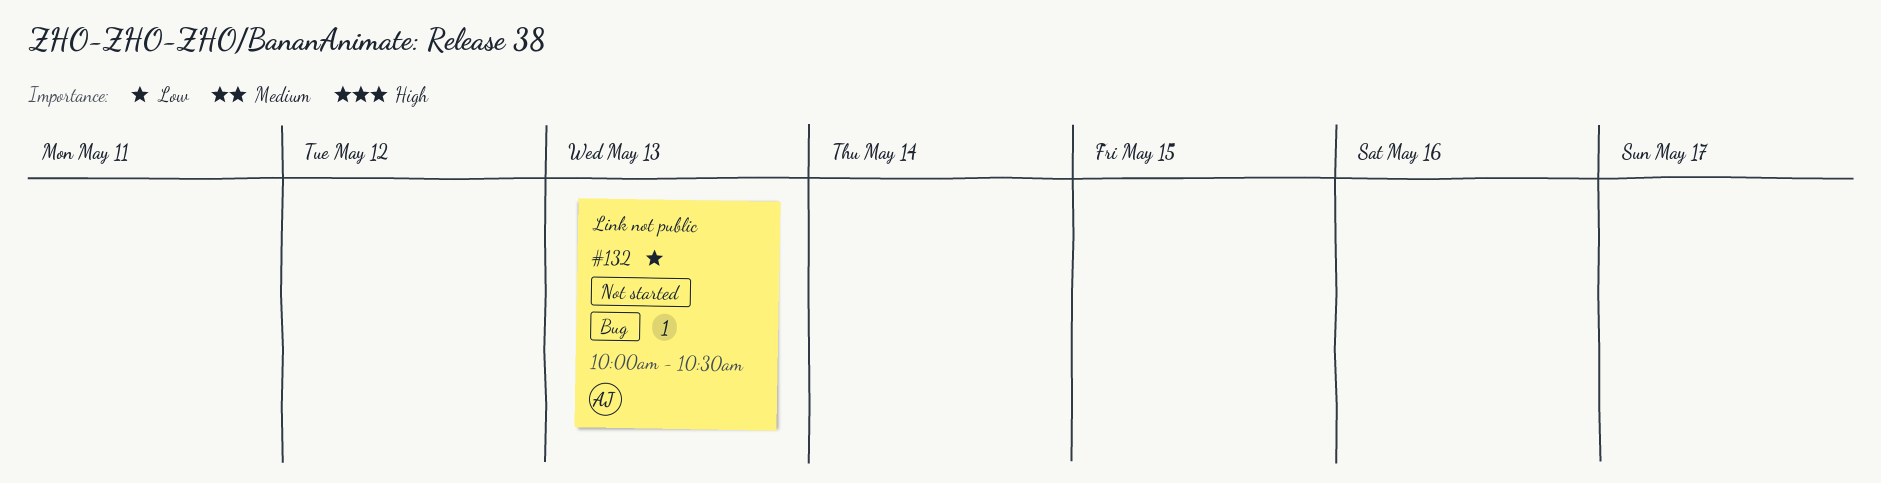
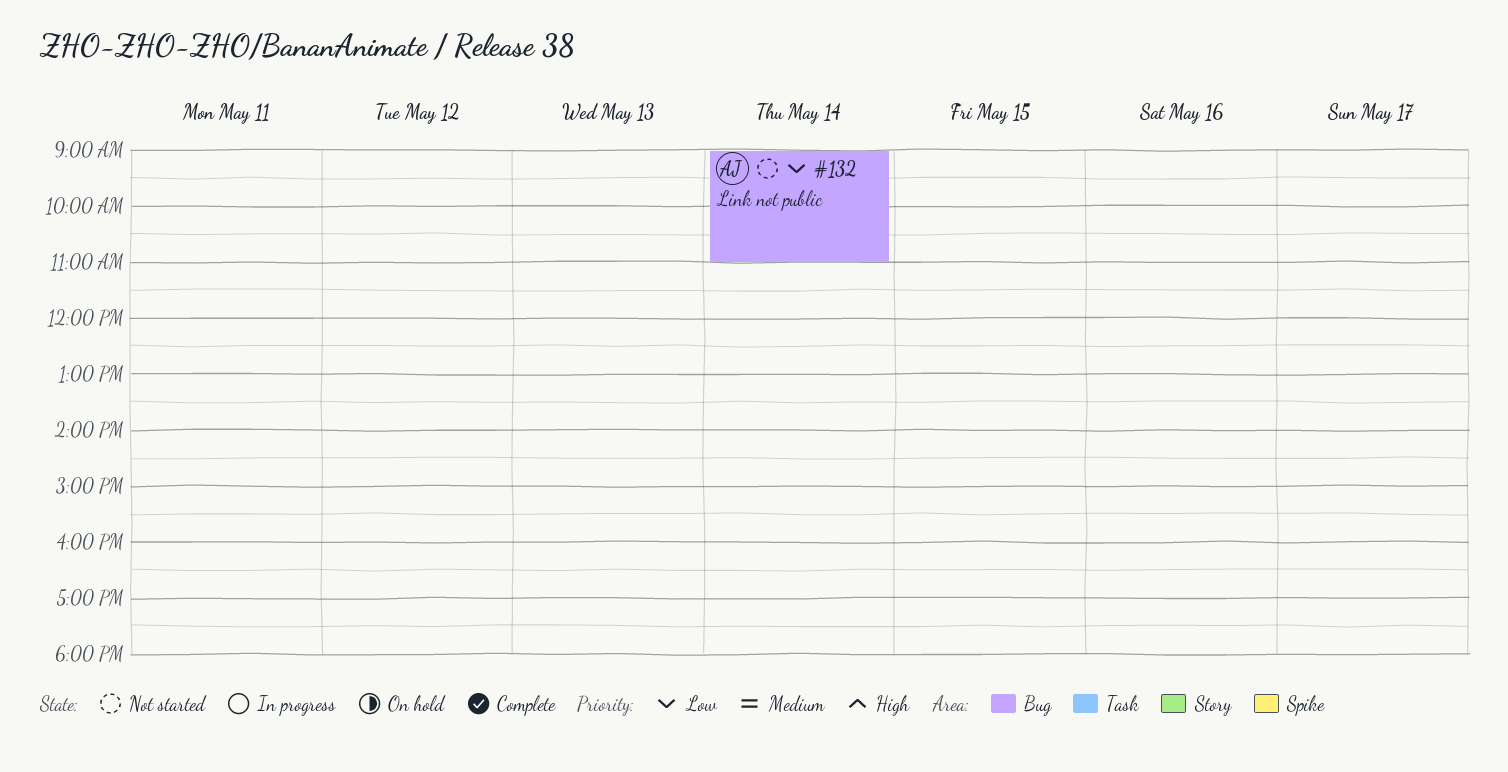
#132, day: May 13 -> May 14
#132, begins: 10:00 -> 09:00
#132, ends: 10:30 -> 11:00

